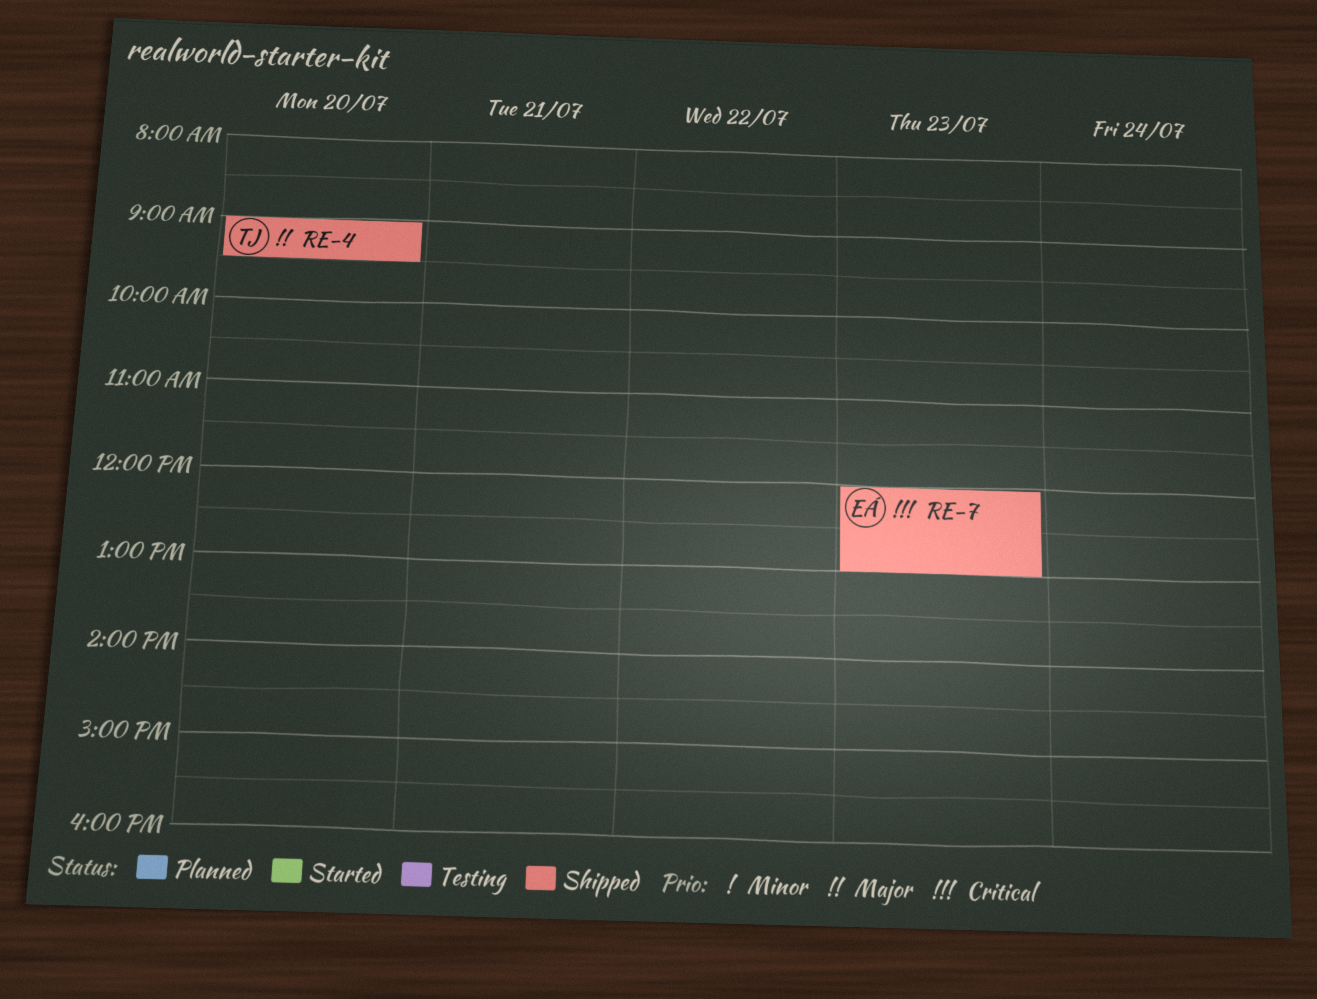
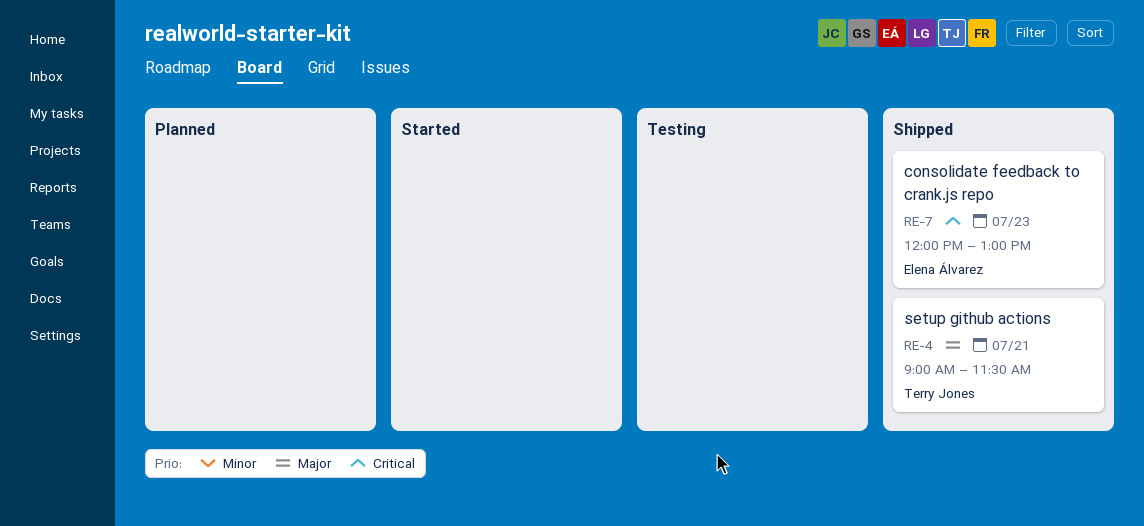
RE-4, day: Jul 20 -> Jul 21
RE-4, ends: 09:30 -> 11:30

